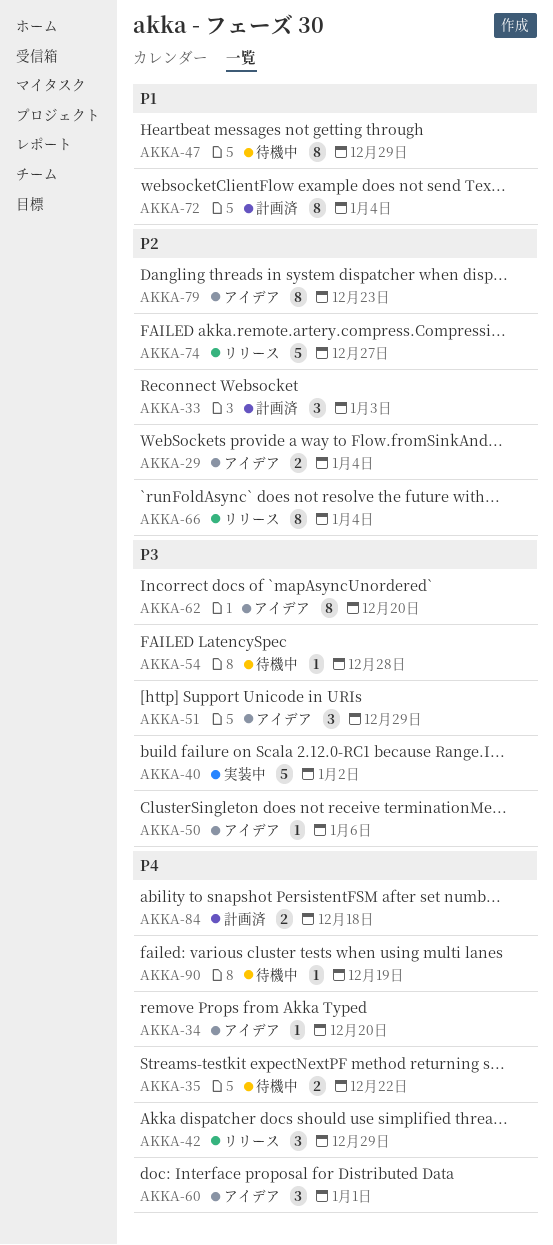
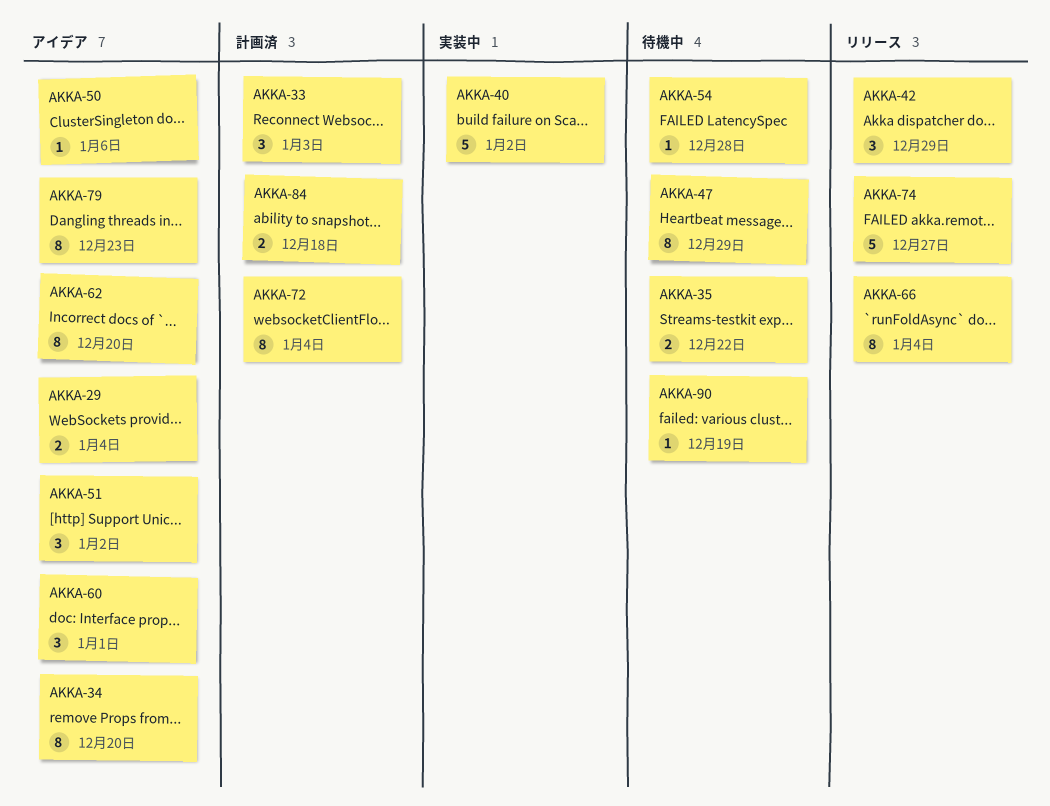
AKKA-34, estimate: 1 -> 8
AKKA-51, due: Dec 29 -> Jan 2

